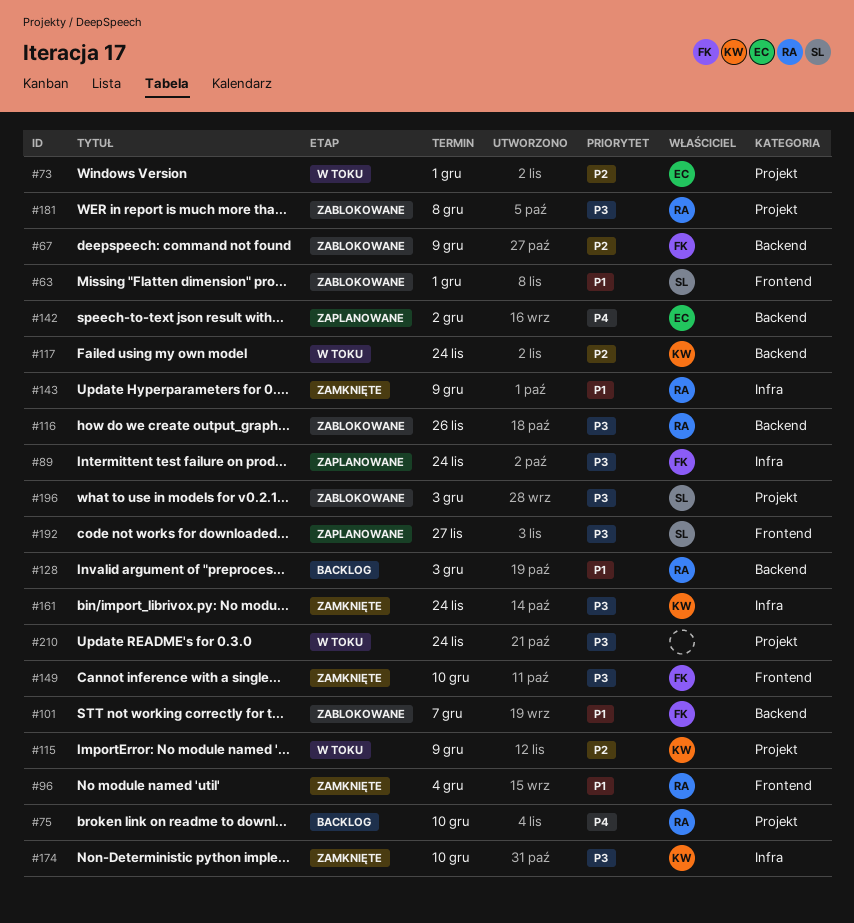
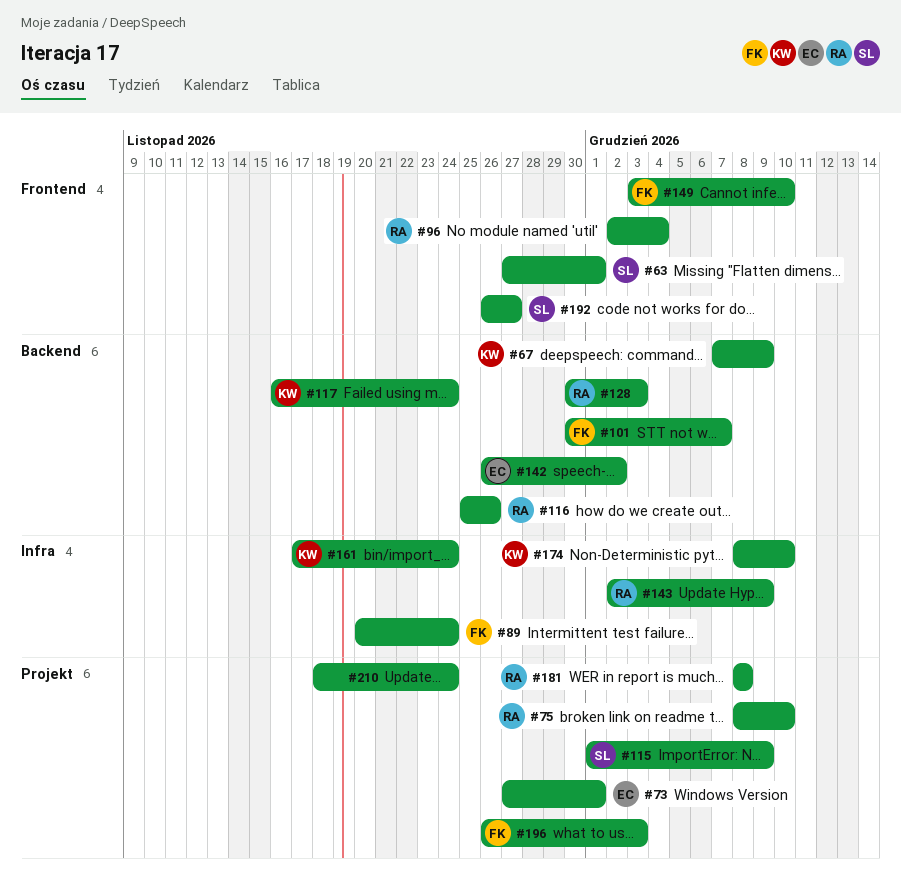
#67, owner: FK -> KW
#115, owner: KW -> SL
#196, owner: SL -> FK

